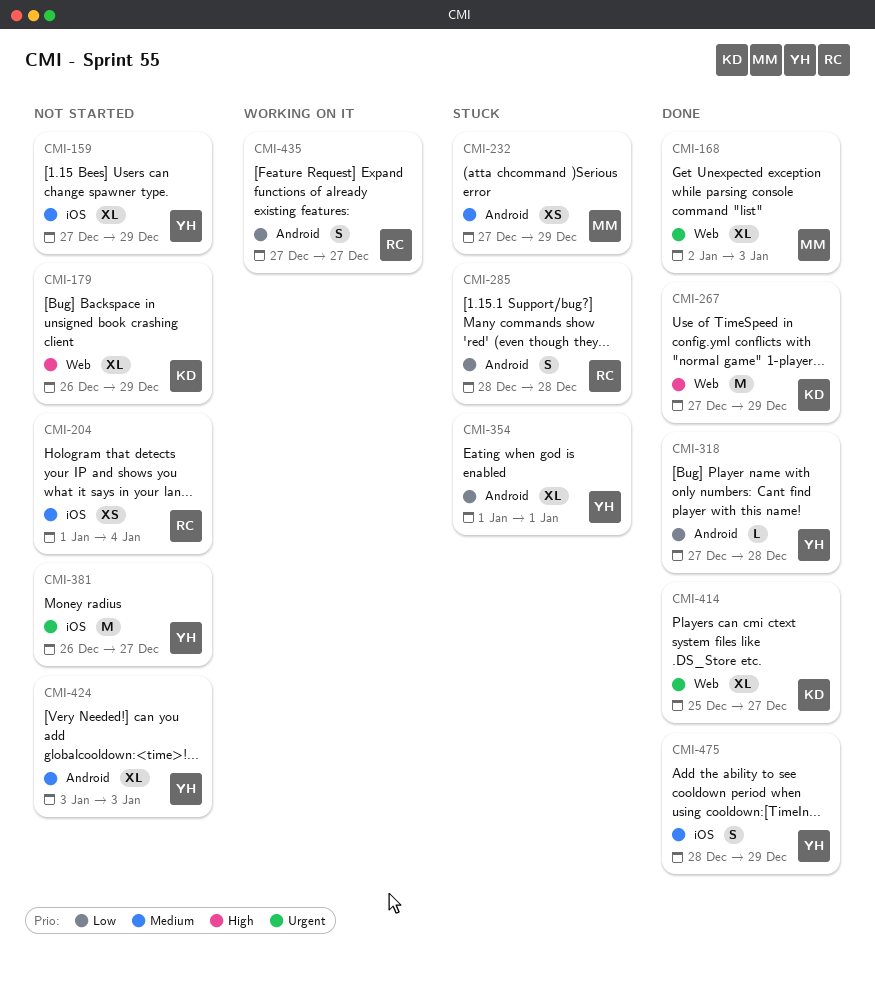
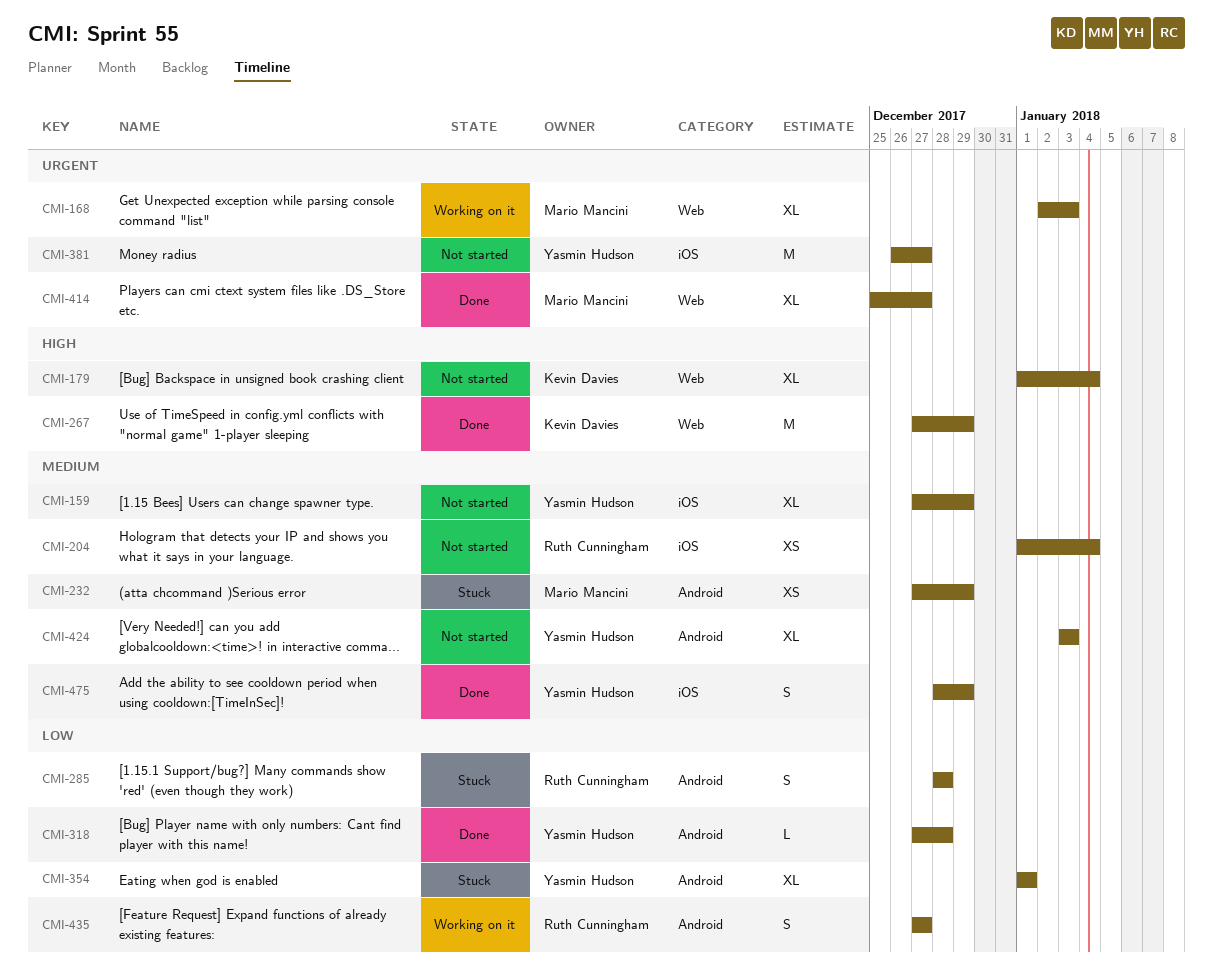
CMI-168, status: Done -> Working on it
CMI-179, start: Dec 26 -> Jan 1
CMI-179, due: Dec 29 -> Jan 4
CMI-414, owner: Kevin Davies -> Mario Mancini

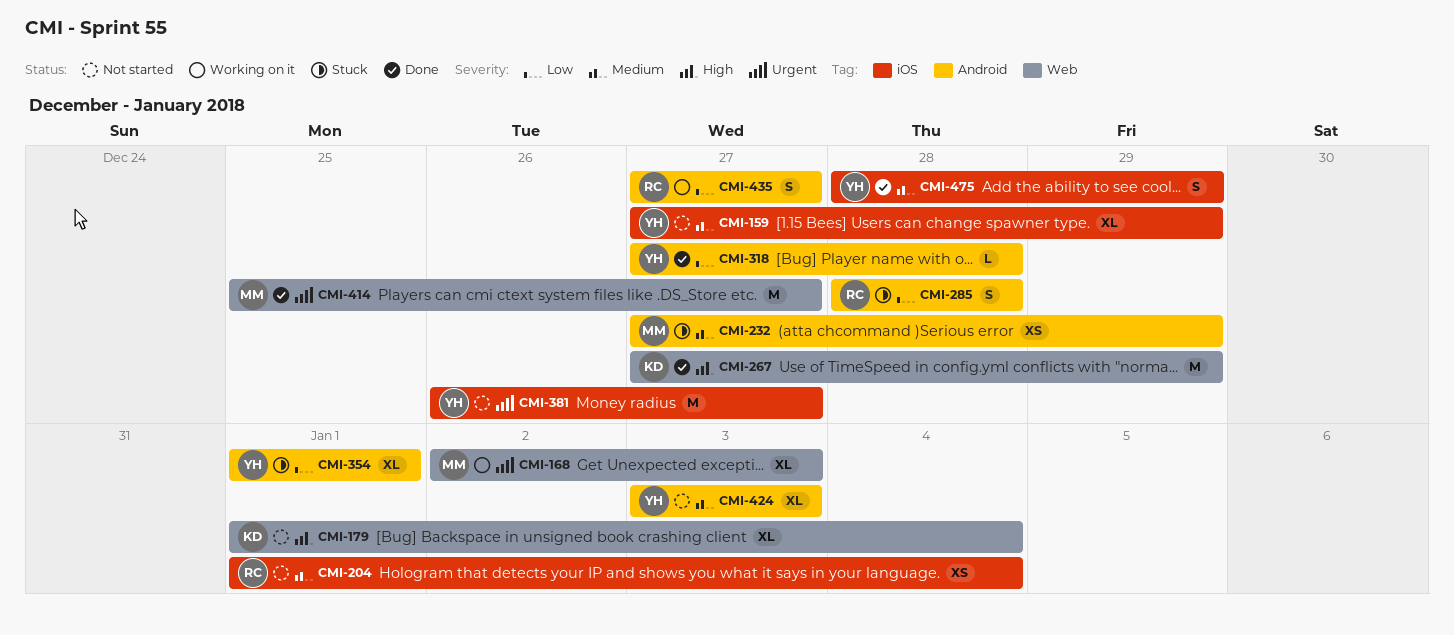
CMI-414, estimate: XL -> M

